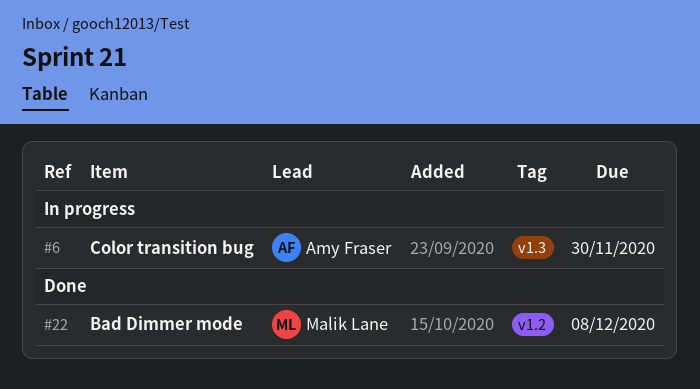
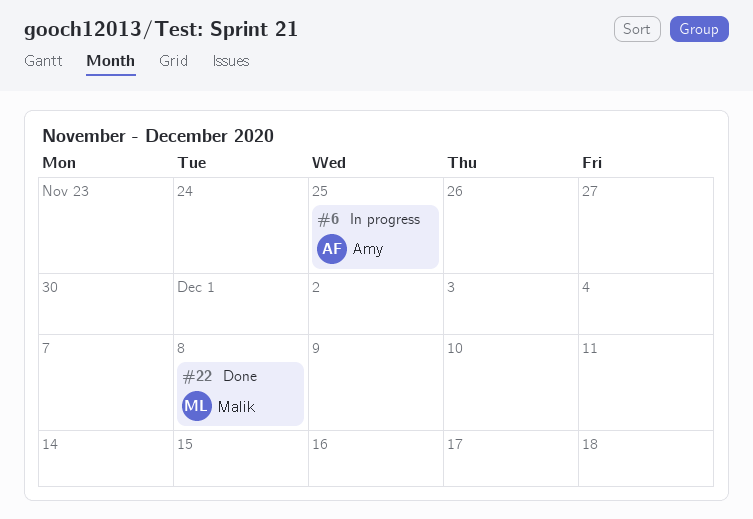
#6, due: Nov 30 -> Nov 25

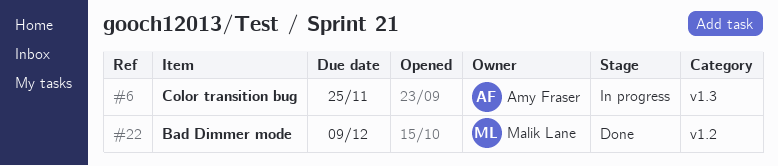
#22, due: Dec 8 -> Dec 9

